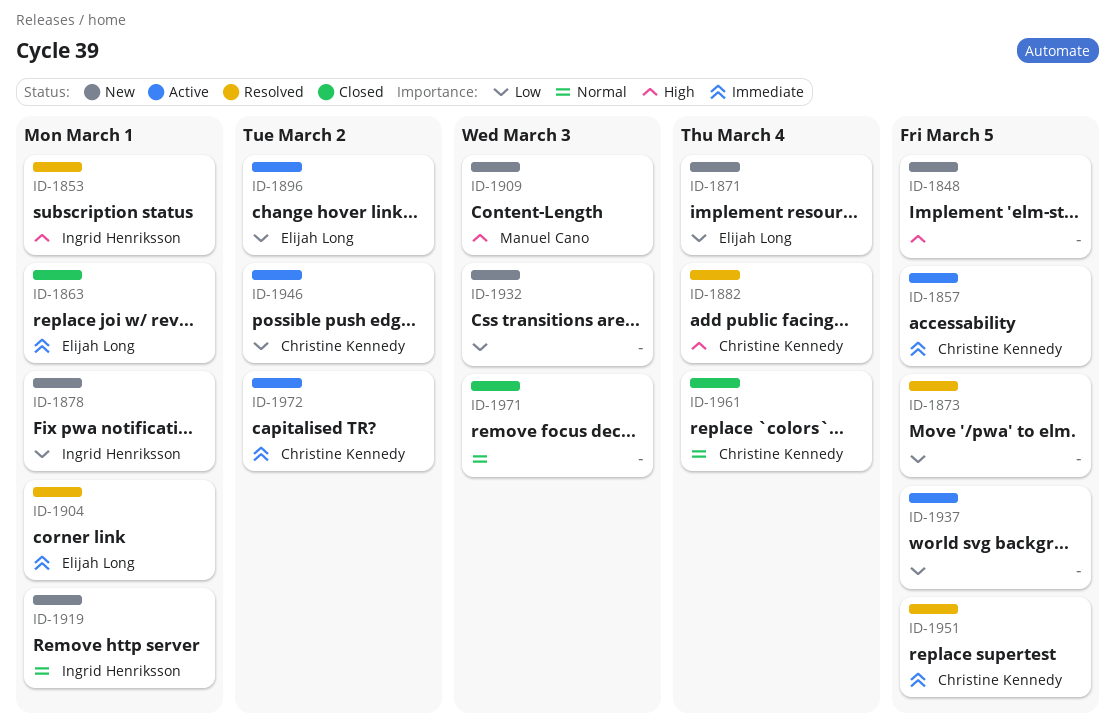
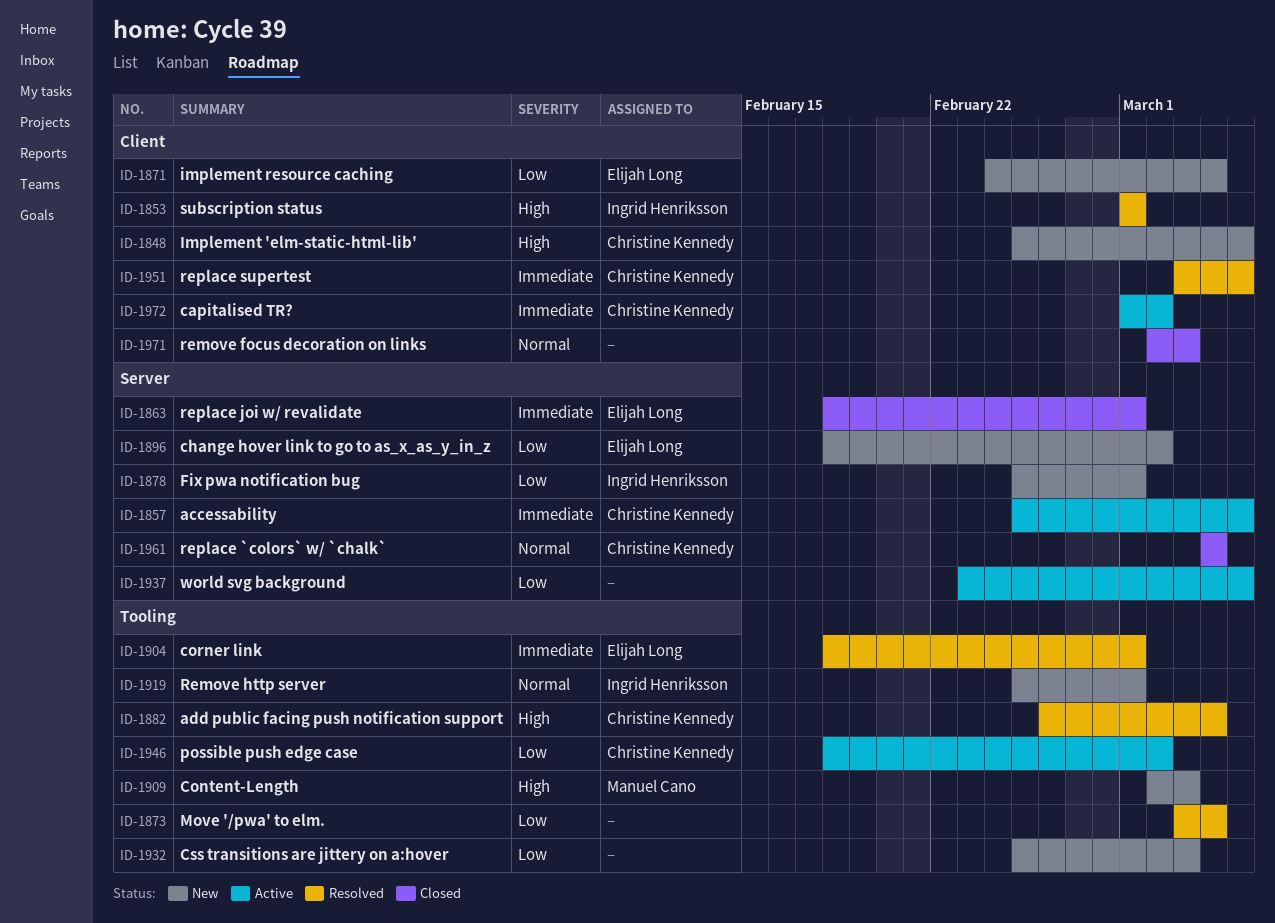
ID-1848, owner: none -> Christine Kennedy
ID-1873, due: Mar 5 -> Mar 4
ID-1896, status: Active -> New

